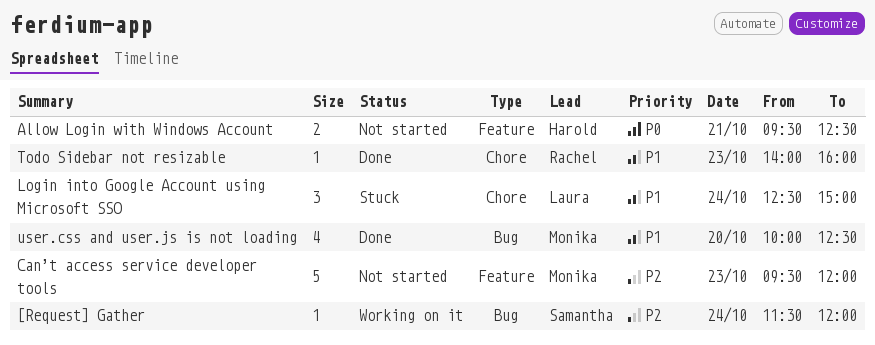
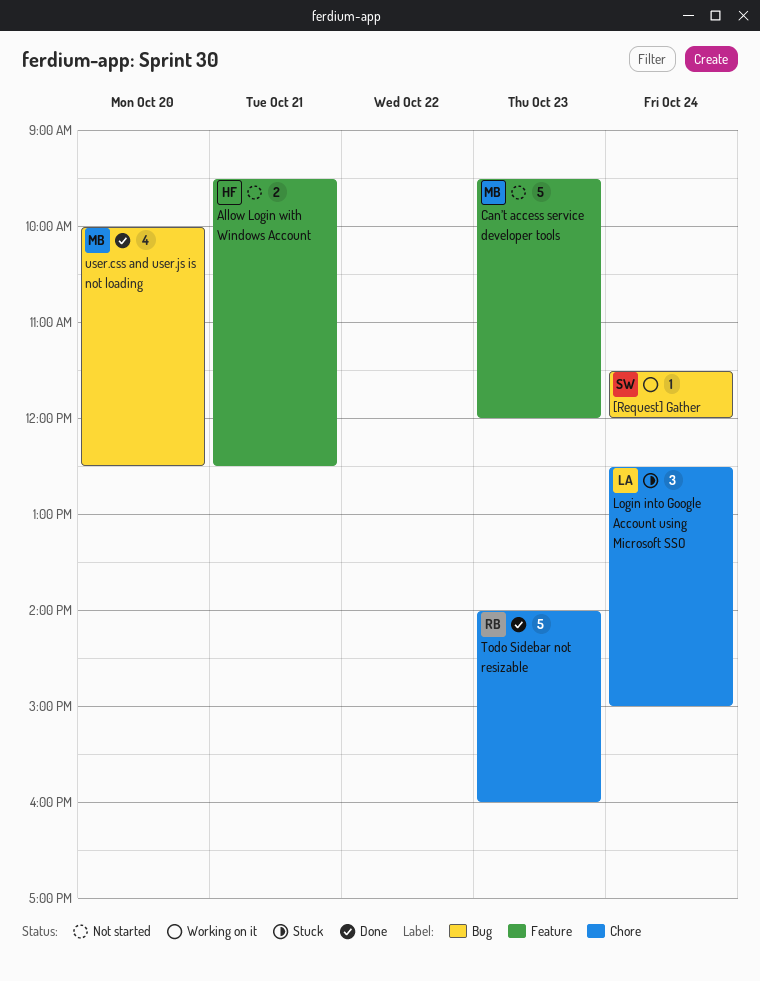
Todo Sidebar not resizable, estimate: 1 -> 5

